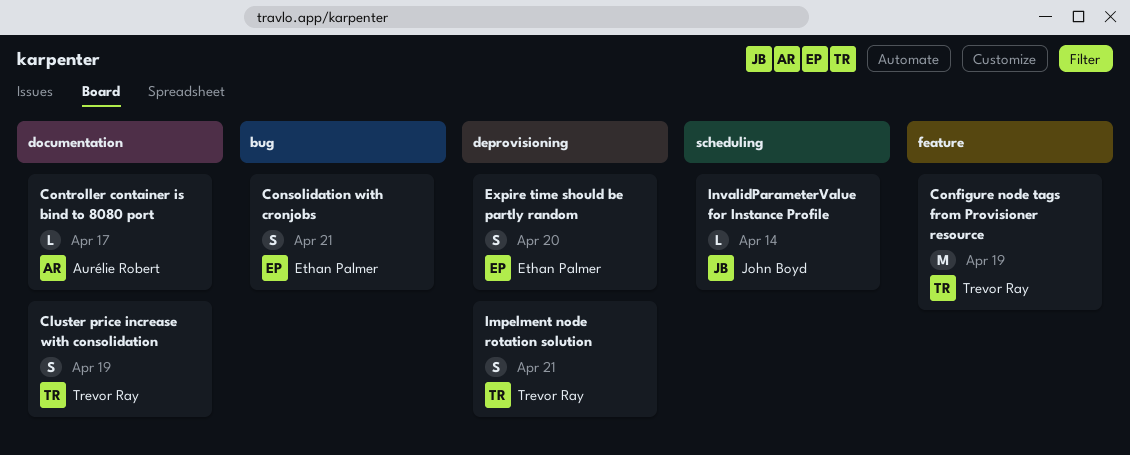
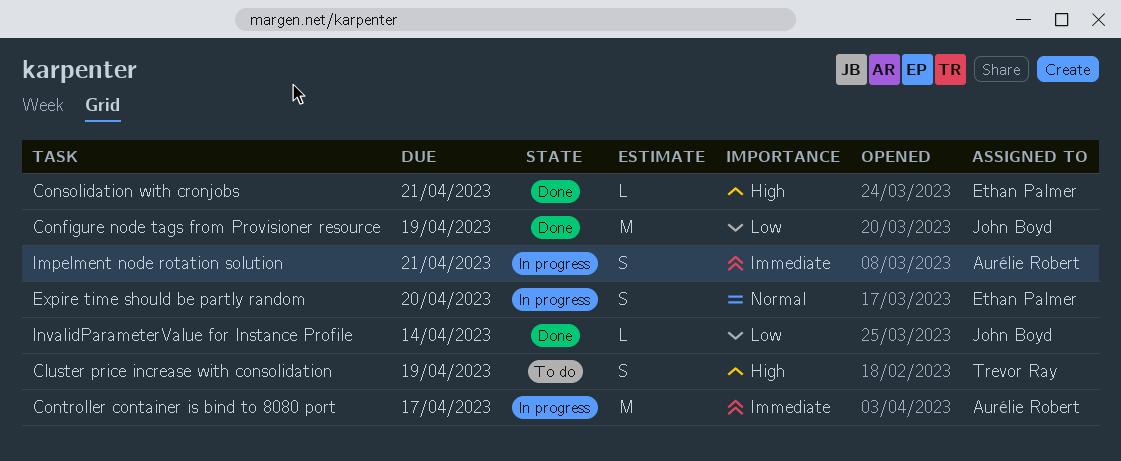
Configure node tags from Provisioner resource, owner: Trevor Ray -> John Boyd
Consolidation with cronjobs, estimate: S -> L
Controller container is bind to 8080 port, estimate: L -> M
Impelment node rotation solution, owner: Trevor Ray -> Aurélie Robert

